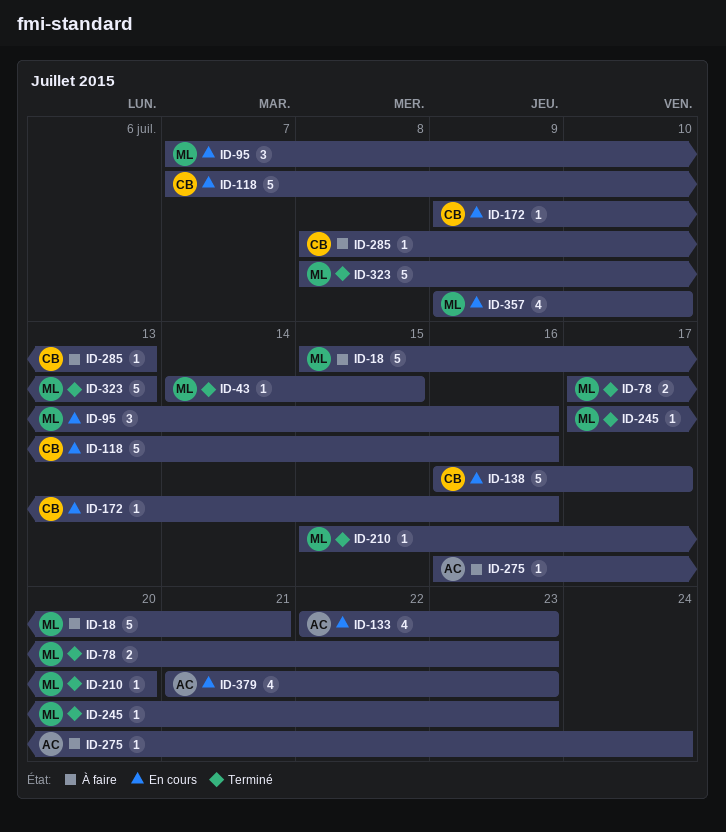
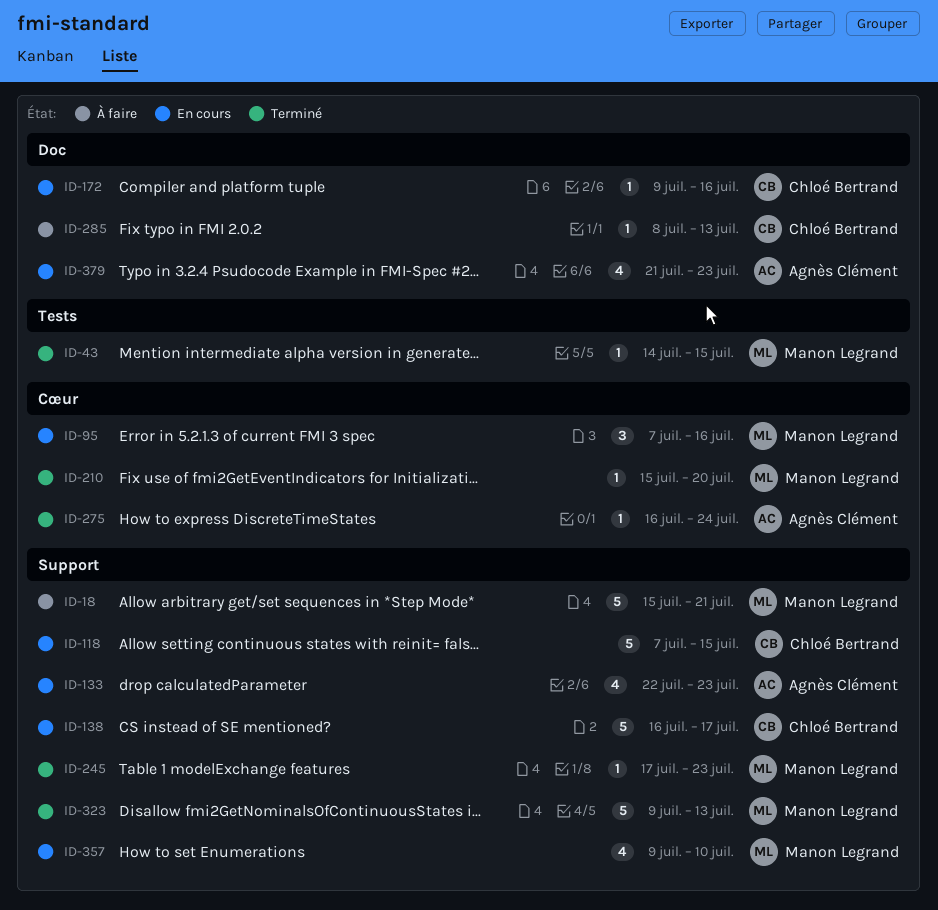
ID-78: present -> none
ID-118, due: Jul 16 -> Jul 15
ID-275, status: À faire -> Terminé
ID-323, start: Jul 8 -> Jul 9

